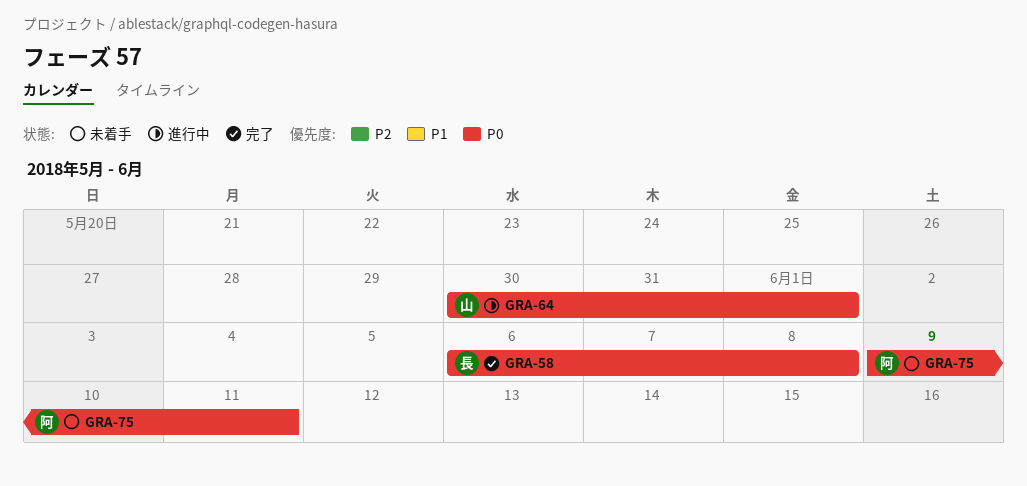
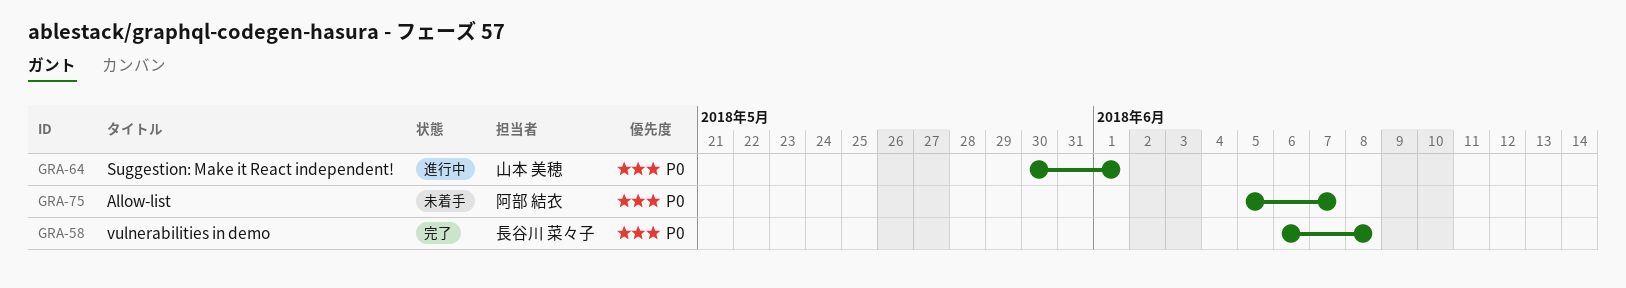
GRA-75, start: Jun 9 -> Jun 5
GRA-75, due: Jun 11 -> Jun 7

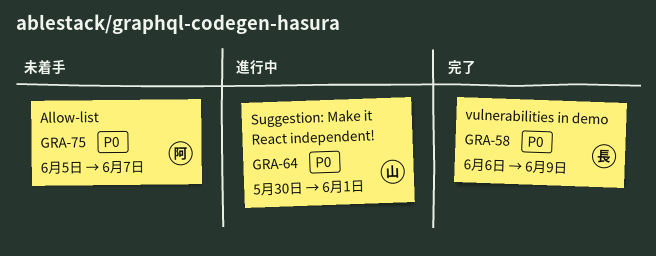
GRA-58, due: Jun 8 -> Jun 9

